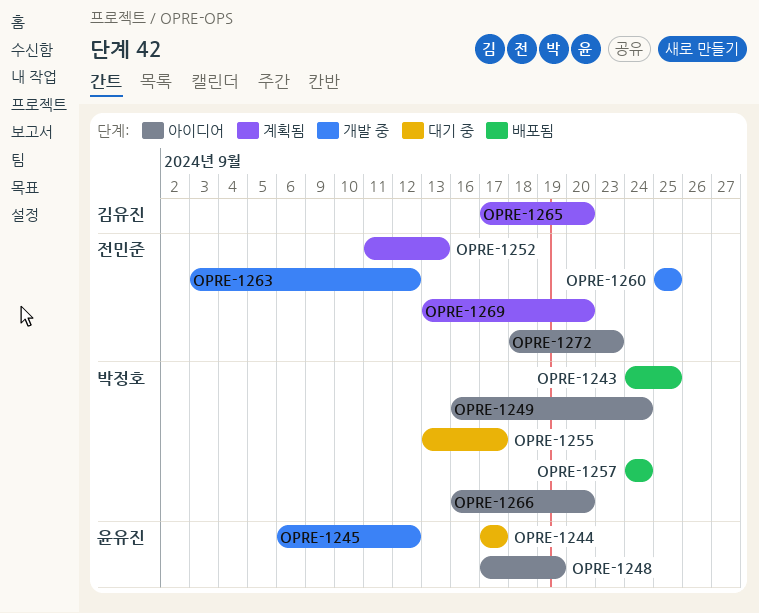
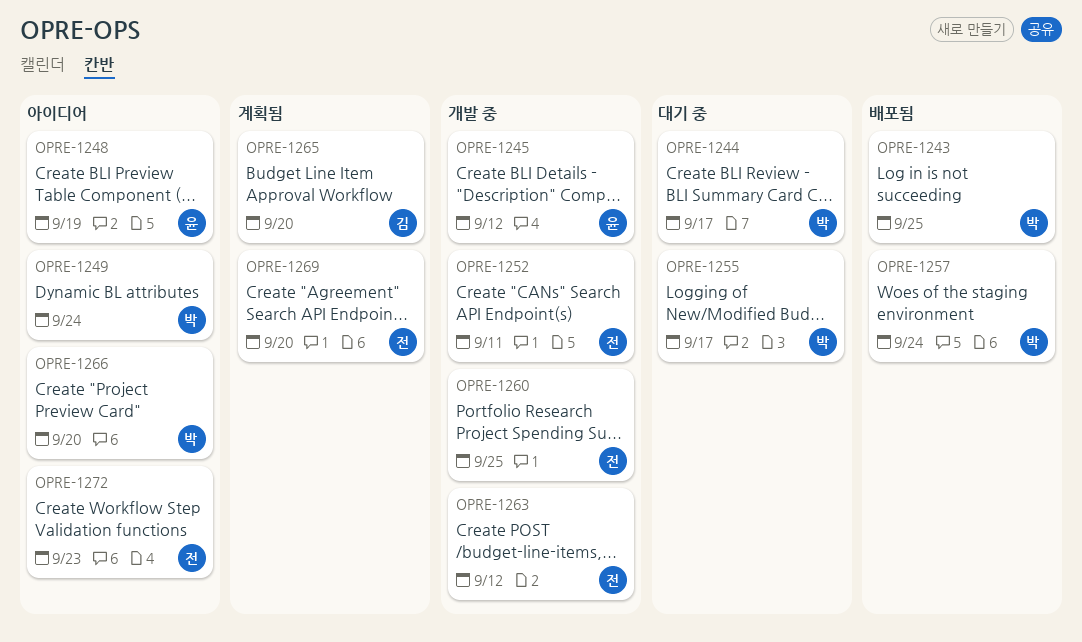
OPRE-1244, owner: 윤유진 -> 박정호
OPRE-1252, status: 계획됨 -> 개발 중
OPRE-1252, due: Sep 13 -> Sep 11

